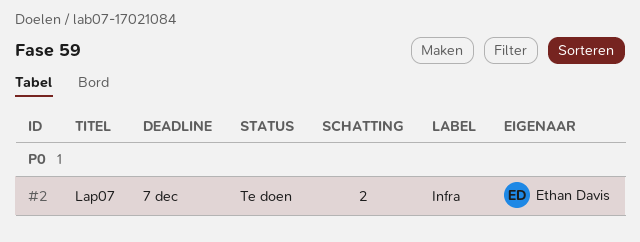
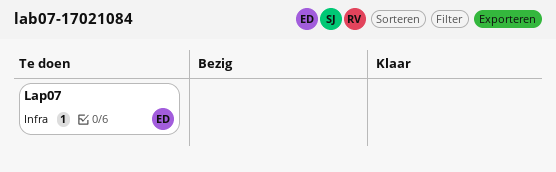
Lap07, estimate: 2 -> 1

